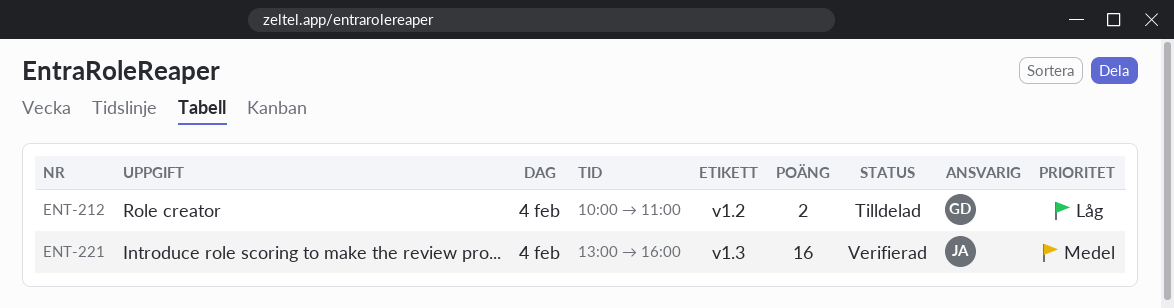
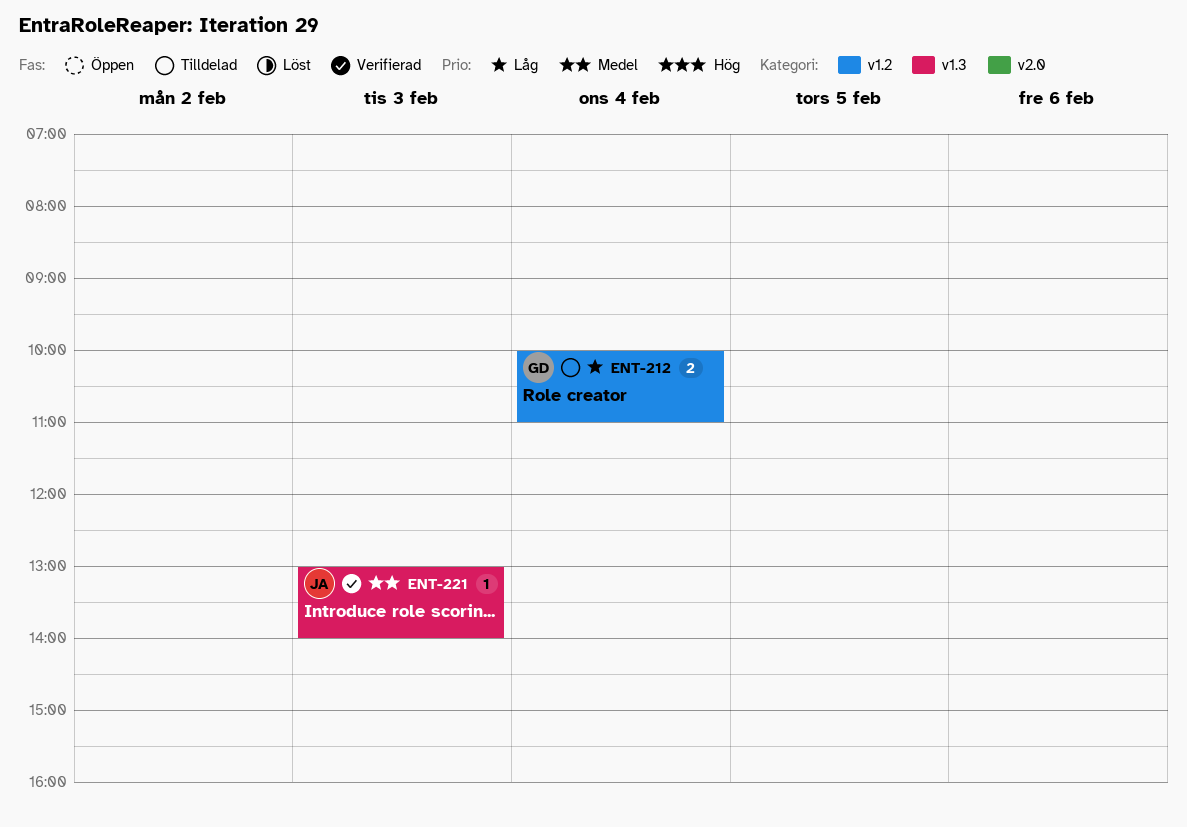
ENT-221, estimate: 16 -> 1
ENT-221, day: Feb 4 -> Feb 3
ENT-221, ends: 16:00 -> 14:00

